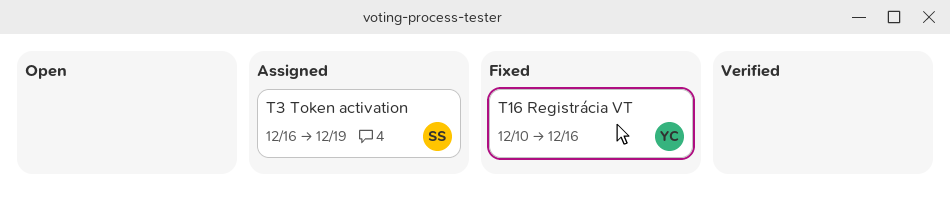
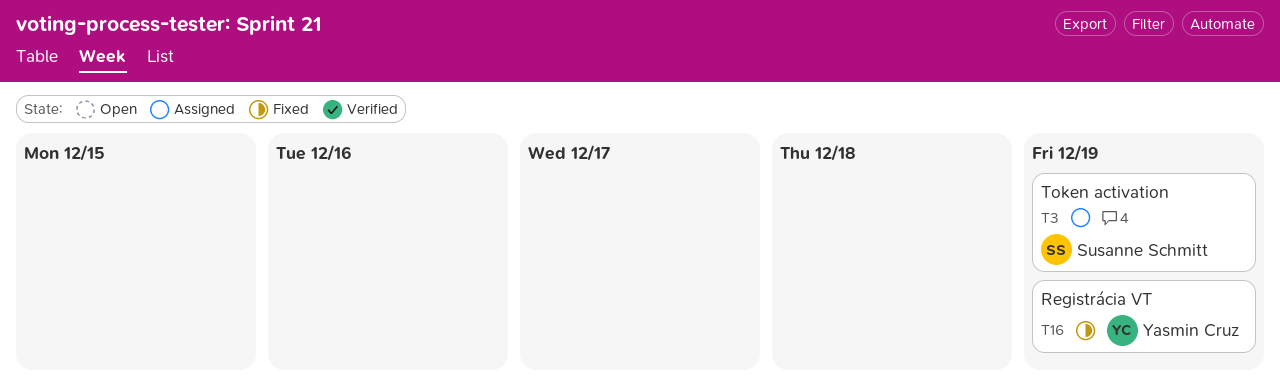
T16, due: Dec 16 -> Dec 19

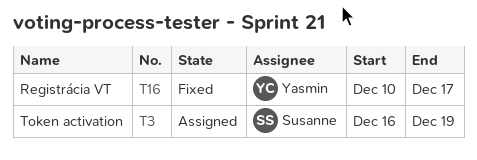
T16, due: Dec 19 -> Dec 17

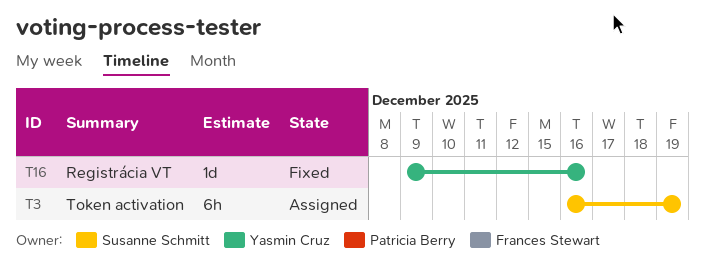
T16, start: Dec 10 -> Dec 9
T16, due: Dec 17 -> Dec 16

